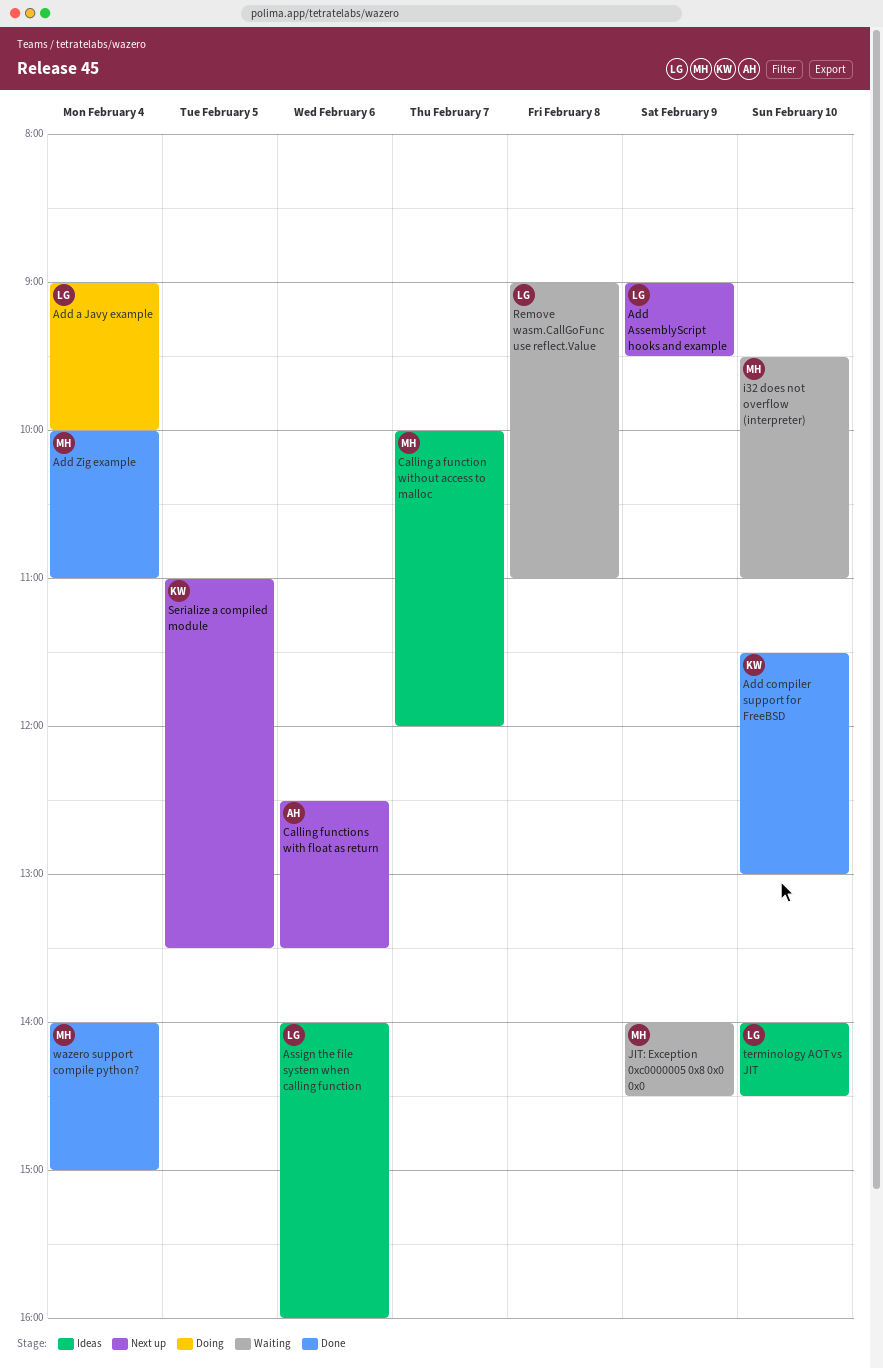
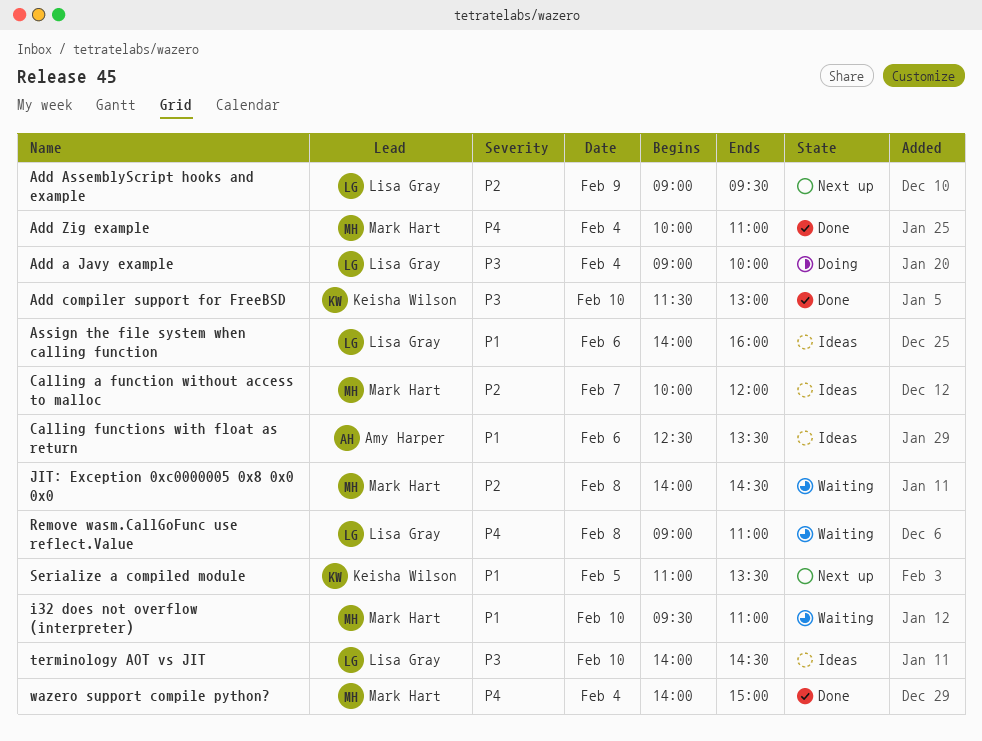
Calling functions with float as return, status: Next up -> Ideas
JIT: Exception 0xc0000005 0x8 0x0 0x0, day: Feb 9 -> Feb 8

